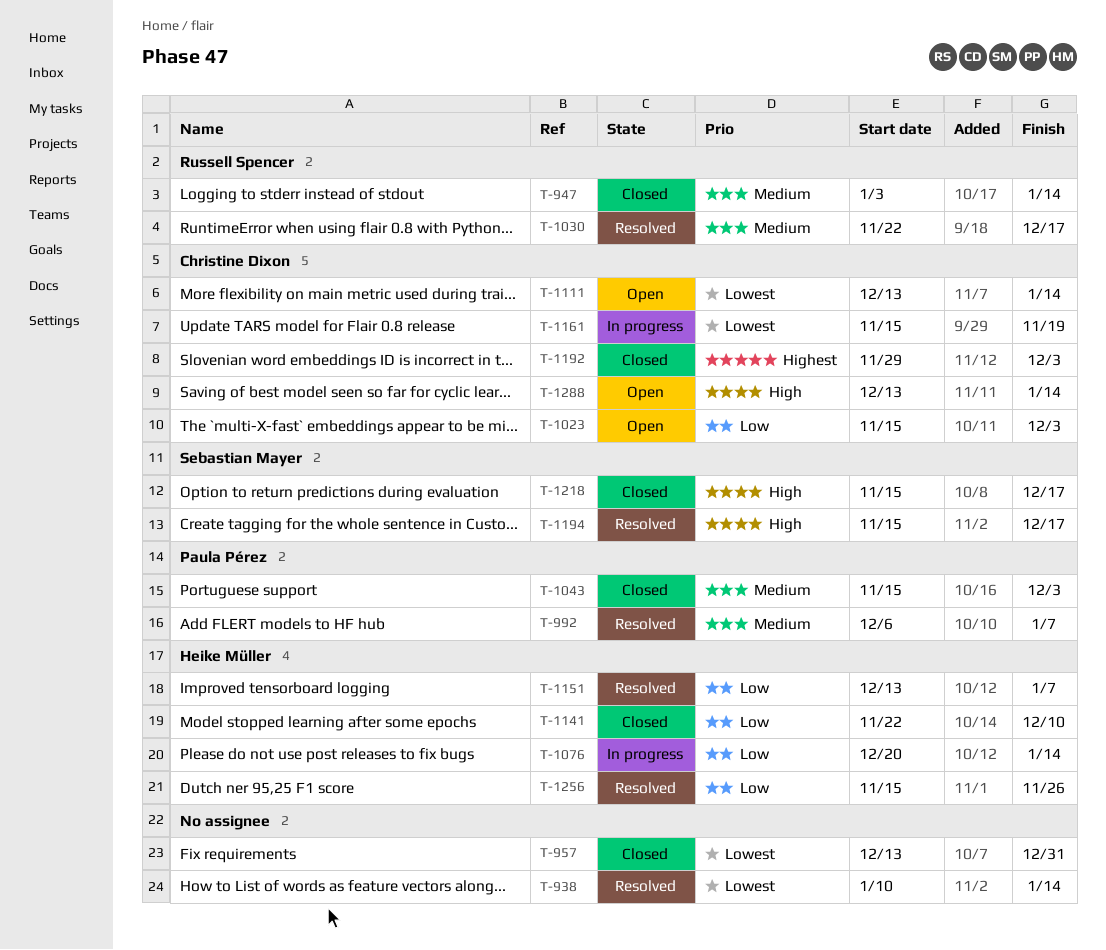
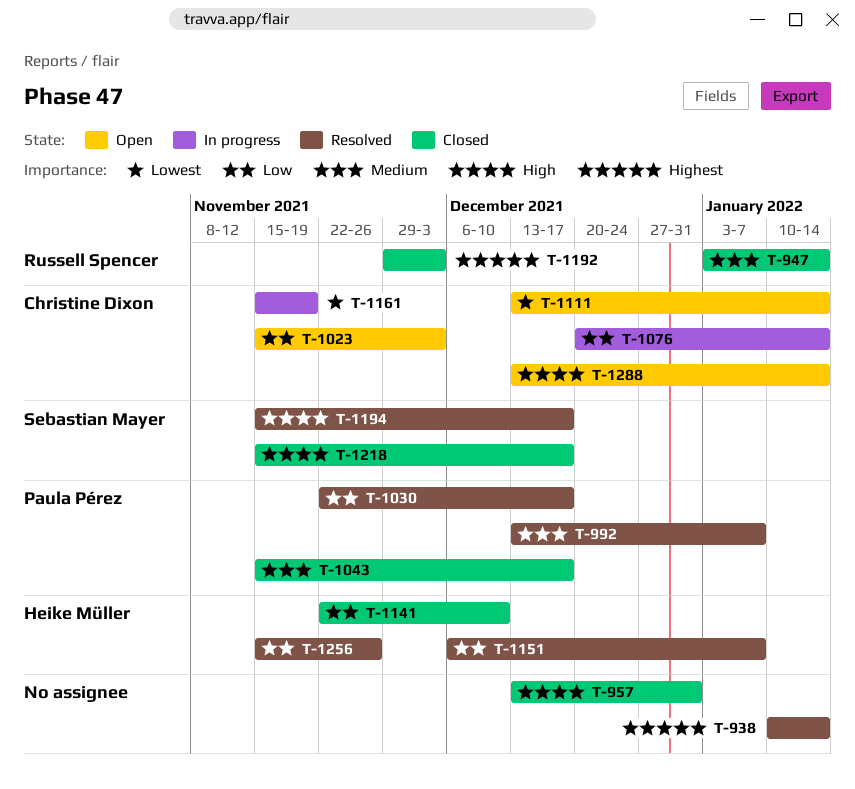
T-938, priority: Lowest -> Highest
T-957, priority: Lowest -> High
T-992, start: Dec 6 -> Dec 13
T-1030, owner: Russell Spencer -> Paula Pérez
T-1030, priority: Medium -> Low
T-1043, due: Dec 3 -> Dec 17
T-1076, owner: Heike Müller -> Christine Dixon
T-1151, start: Dec 13 -> Dec 6
T-1192, owner: Christine Dixon -> Russell Spencer

